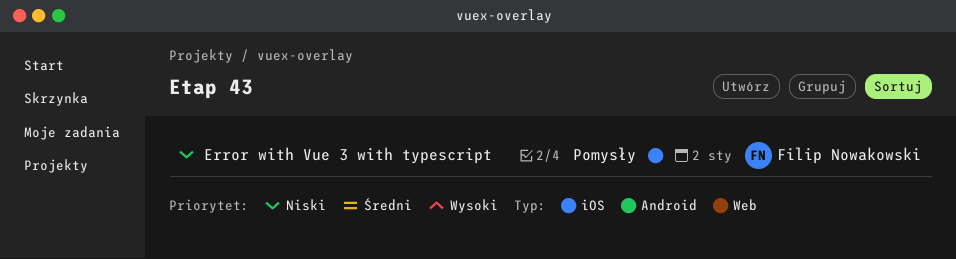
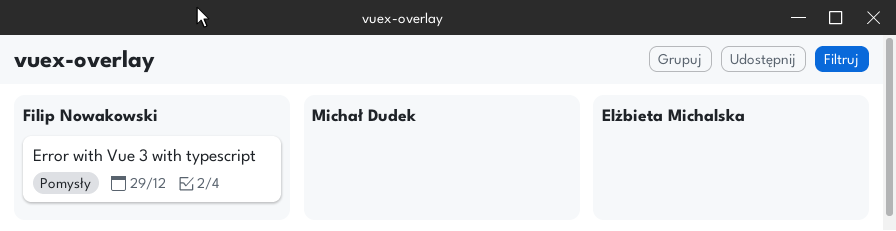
Error with Vue 3 with typescript, due: Jan 2 -> Dec 29

